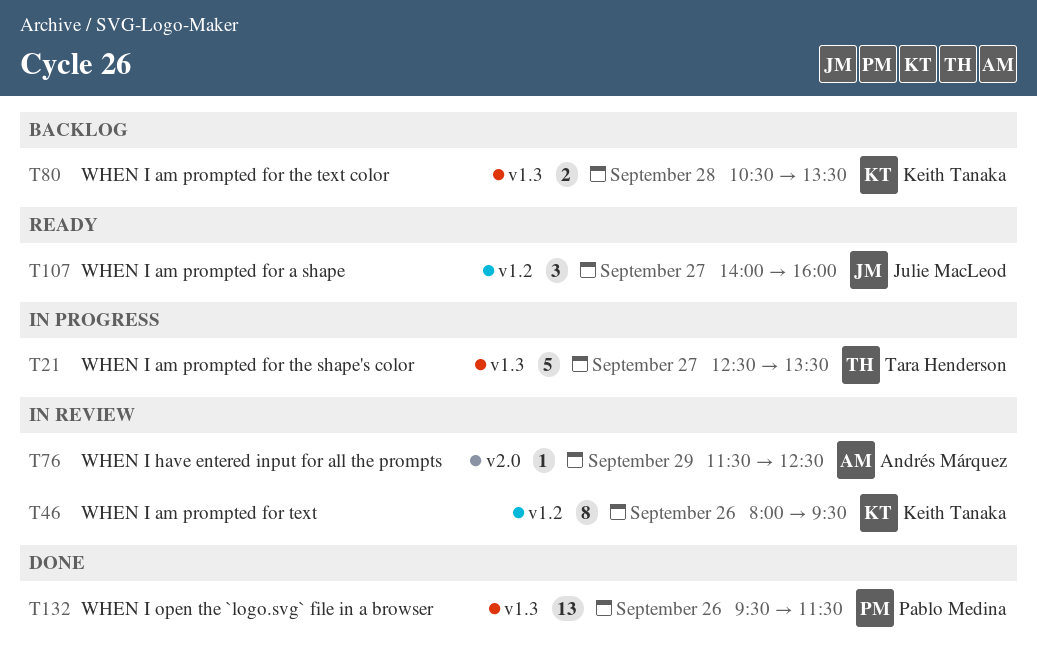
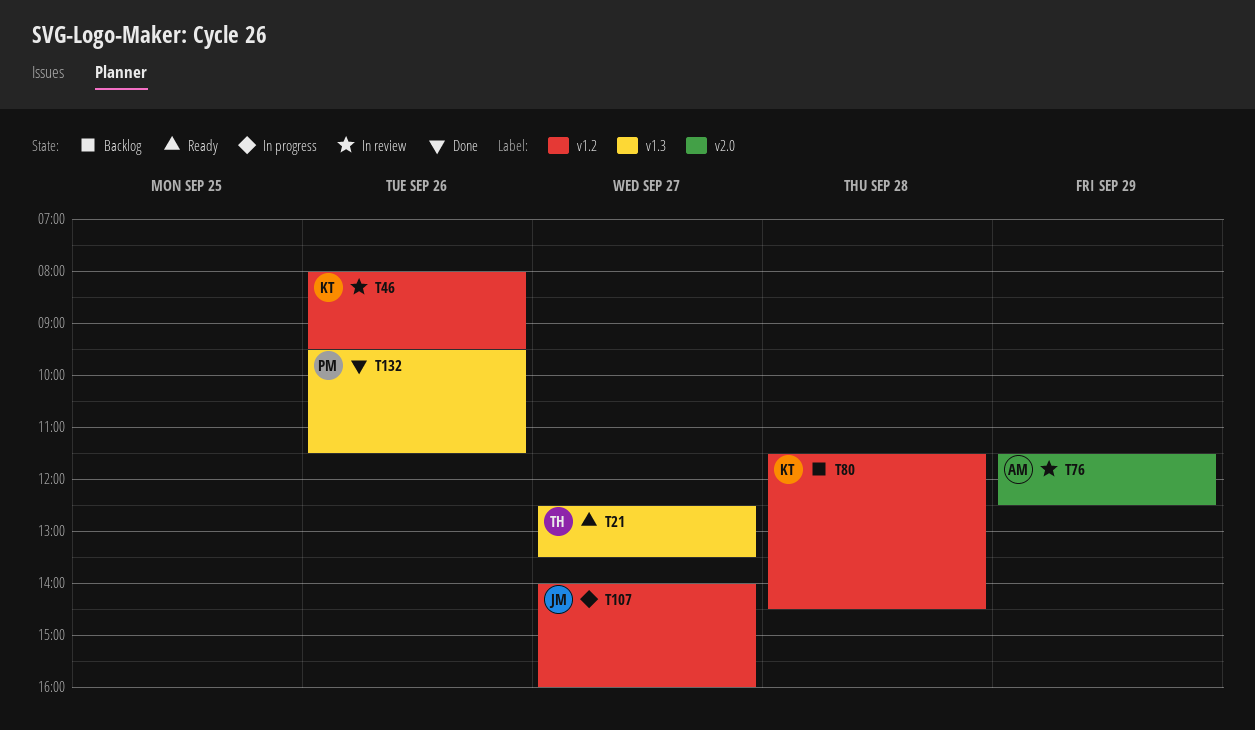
T21, status: In progress -> Ready
T80, label: v1.3 -> v1.2
T80, begins: 10:30 -> 11:30
T80, ends: 13:30 -> 14:30
T107, status: Ready -> In progress

